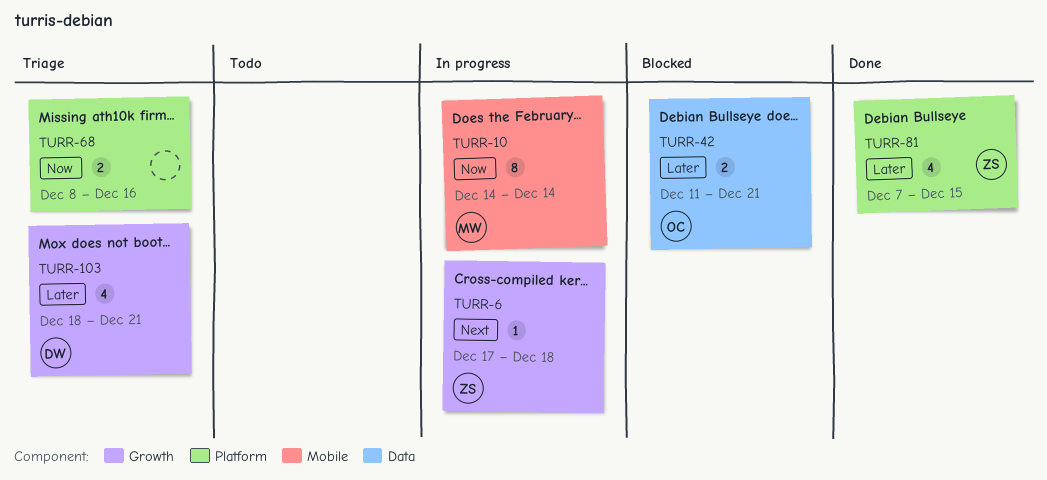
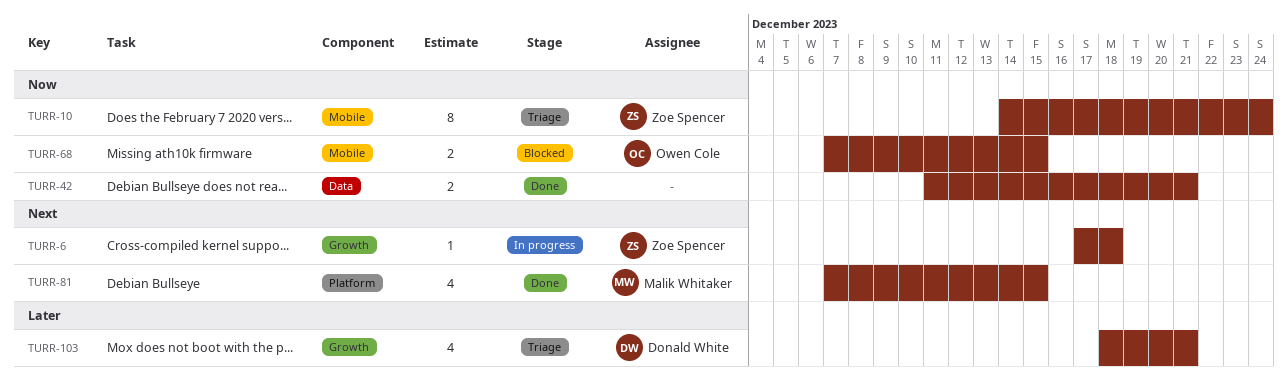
TURR-10, status: In progress -> Triage
TURR-10, owner: Malik Whitaker -> Zoe Spencer
TURR-10, due: Dec 14 -> Dec 24
TURR-42, status: Blocked -> Done
TURR-42, owner: Owen Cole -> none
TURR-42, priority: Later -> Now
TURR-68, status: Triage -> Blocked
TURR-68, owner: none -> Owen Cole
TURR-68, label: Platform -> Mobile
TURR-68, start: Dec 8 -> Dec 7
TURR-68, due: Dec 16 -> Dec 15
TURR-81, owner: Zoe Spencer -> Malik Whitaker
TURR-81, priority: Later -> Next

